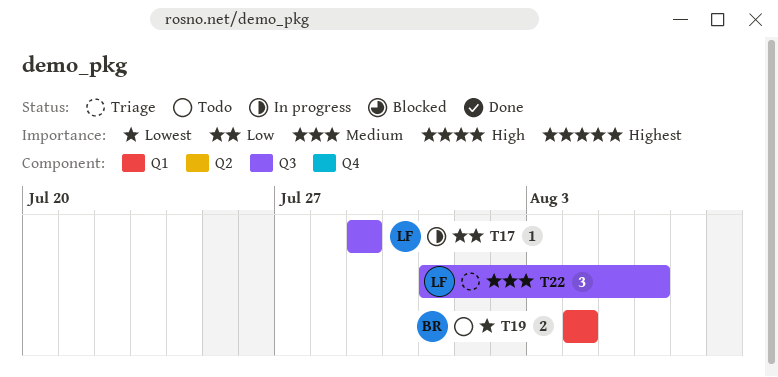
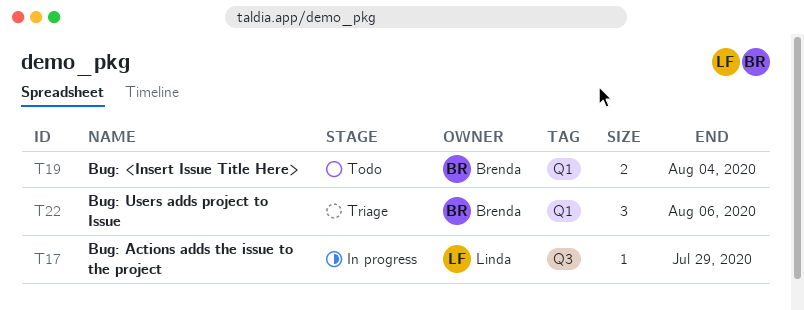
T22, owner: Linda -> Brenda
T22, label: Q3 -> Q1

